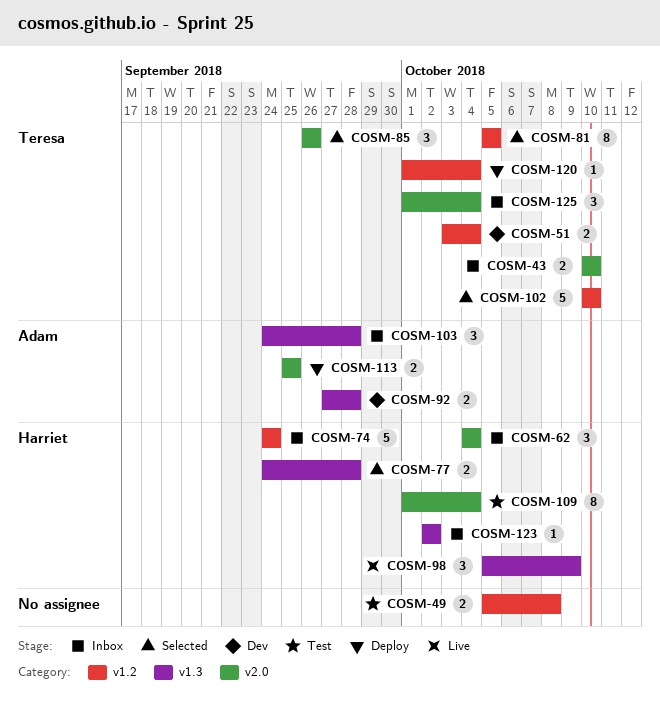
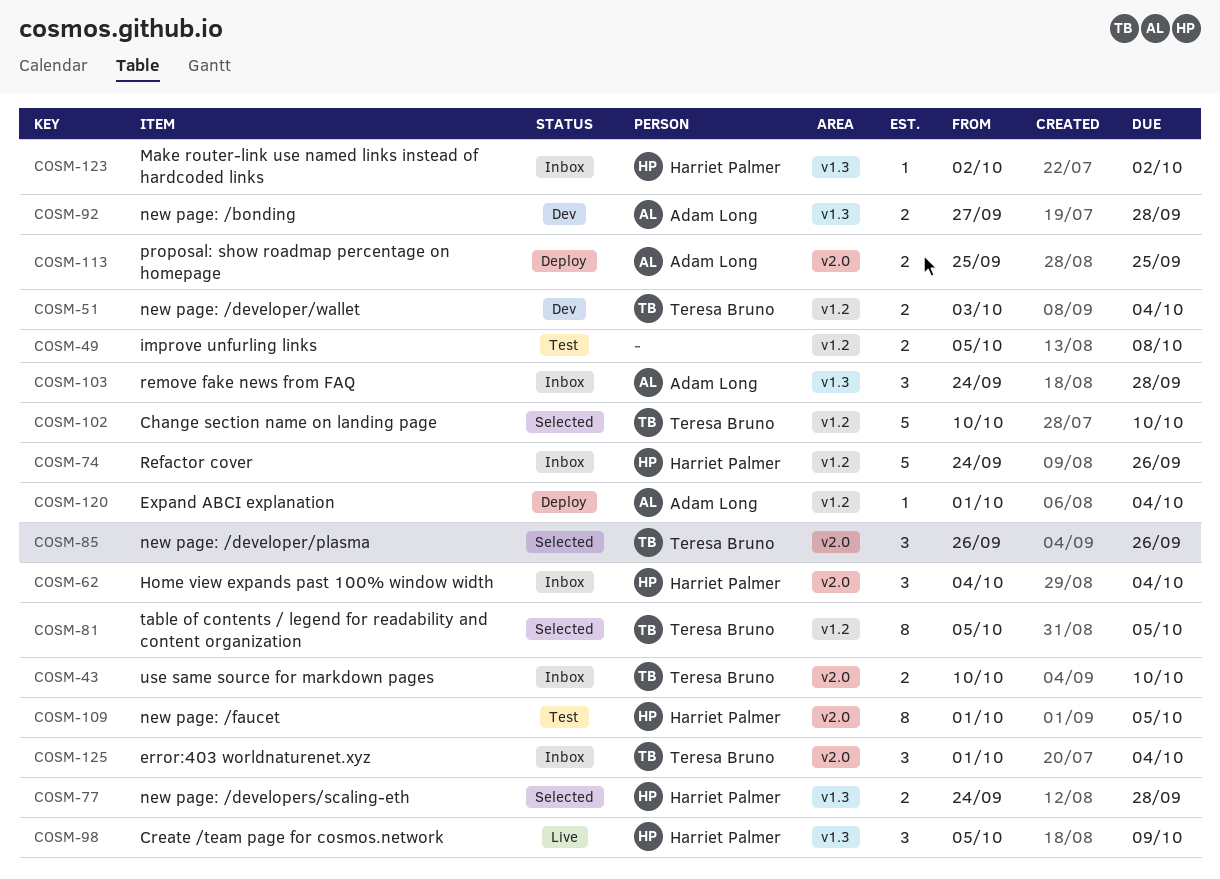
COSM-74, due: Sep 24 -> Sep 26
COSM-109, due: Oct 4 -> Oct 5
COSM-120, owner: Teresa Bruno -> Adam Long

